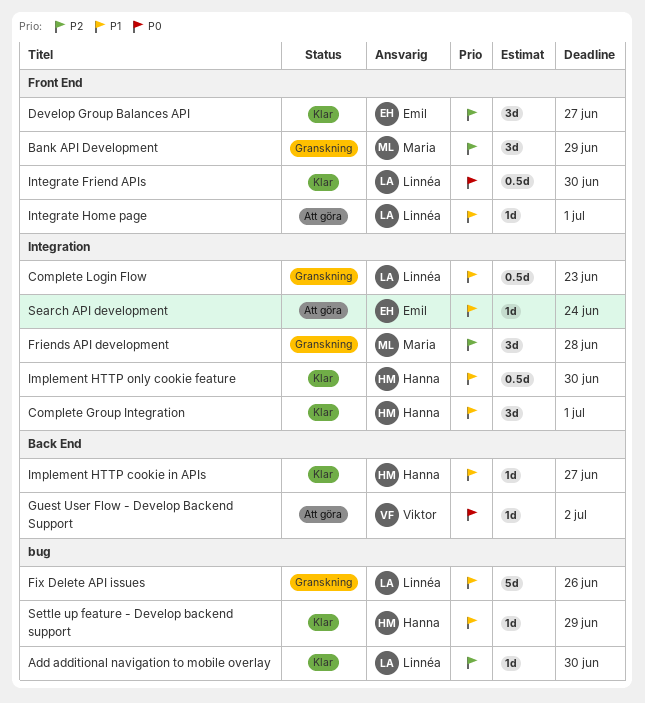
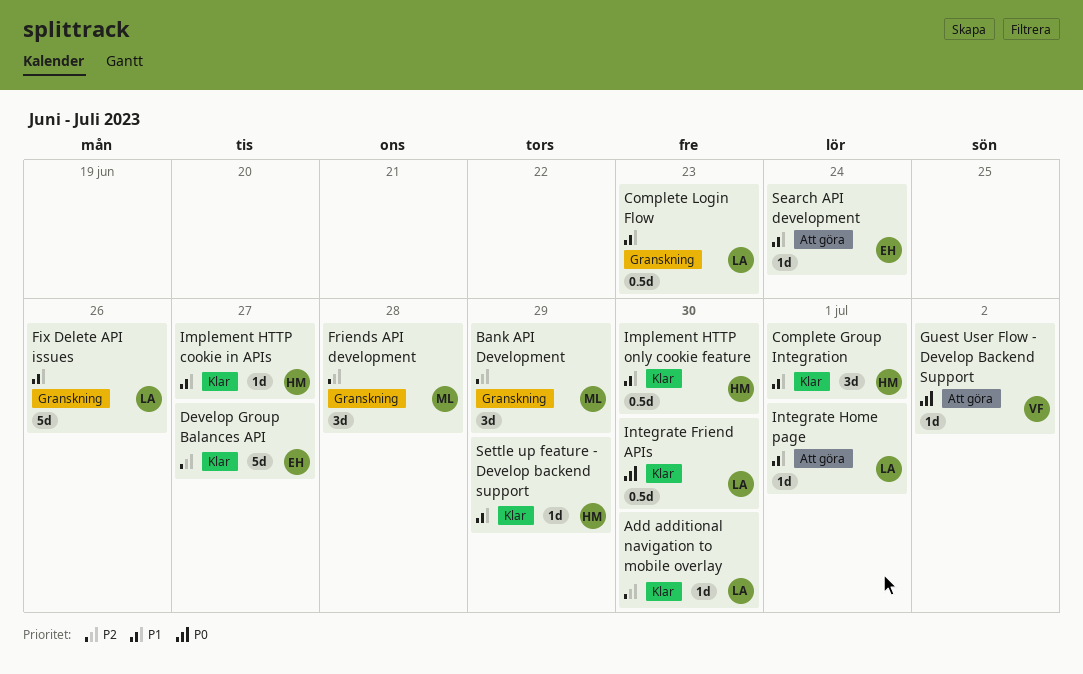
Develop Group Balances API, estimate: 3d -> 5d

